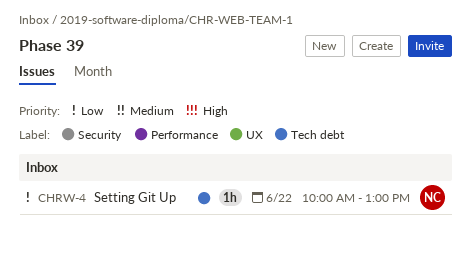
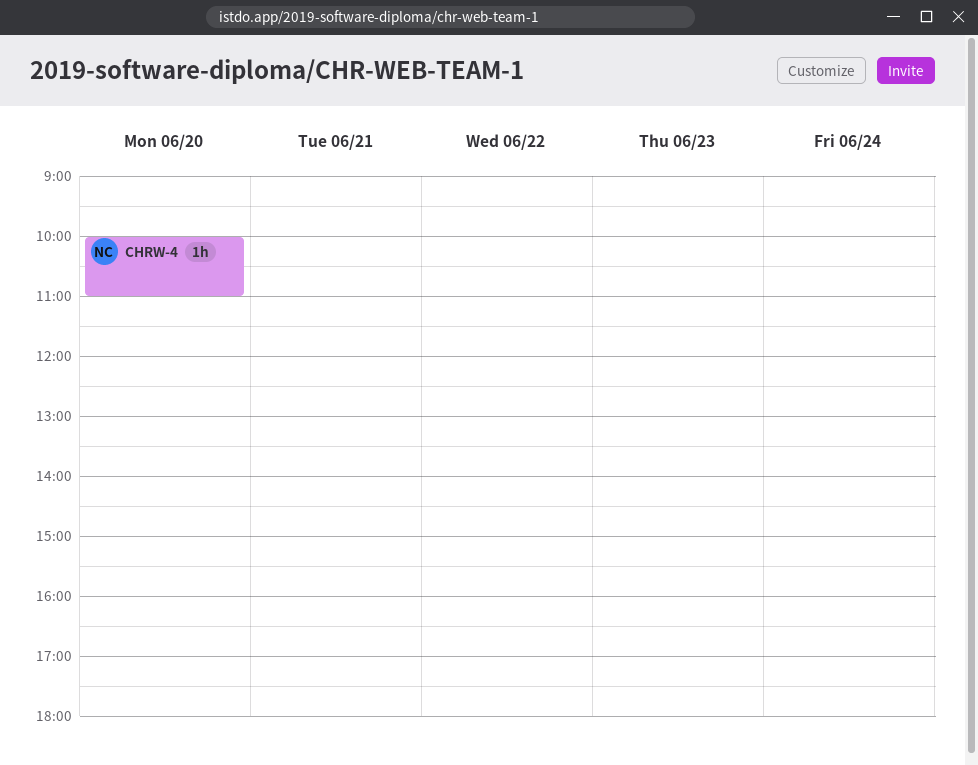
CHRW-4, day: Jun 22 -> Jun 20
CHRW-4, ends: 13:00 -> 11:00

